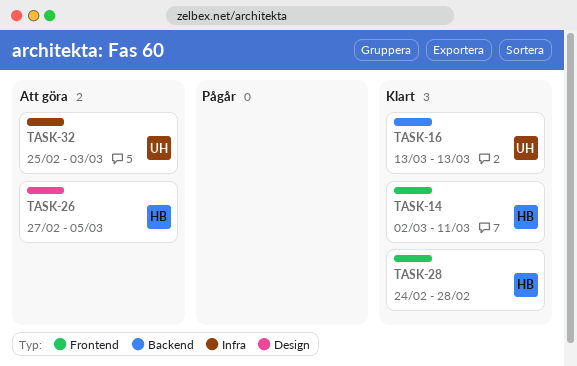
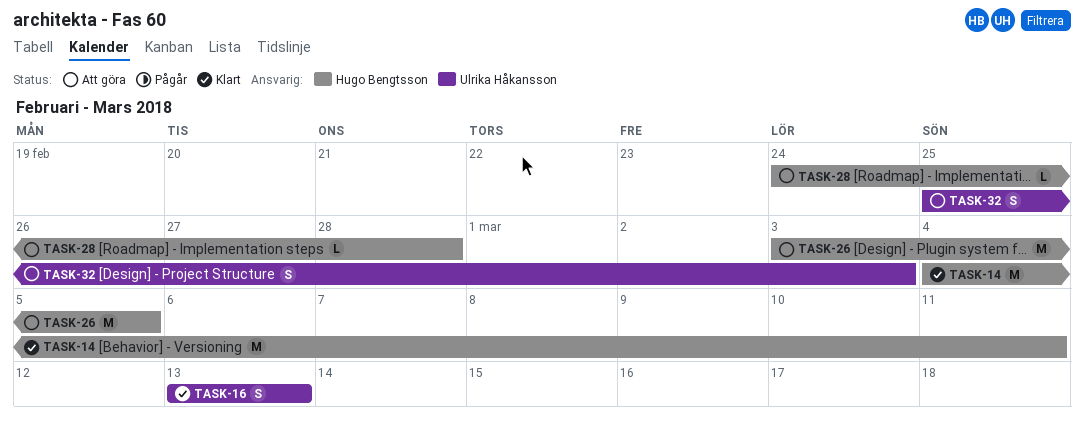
TASK-14, start: Mar 2 -> Mar 4
TASK-26, start: Feb 27 -> Mar 3
TASK-28, status: Klart -> Att göra

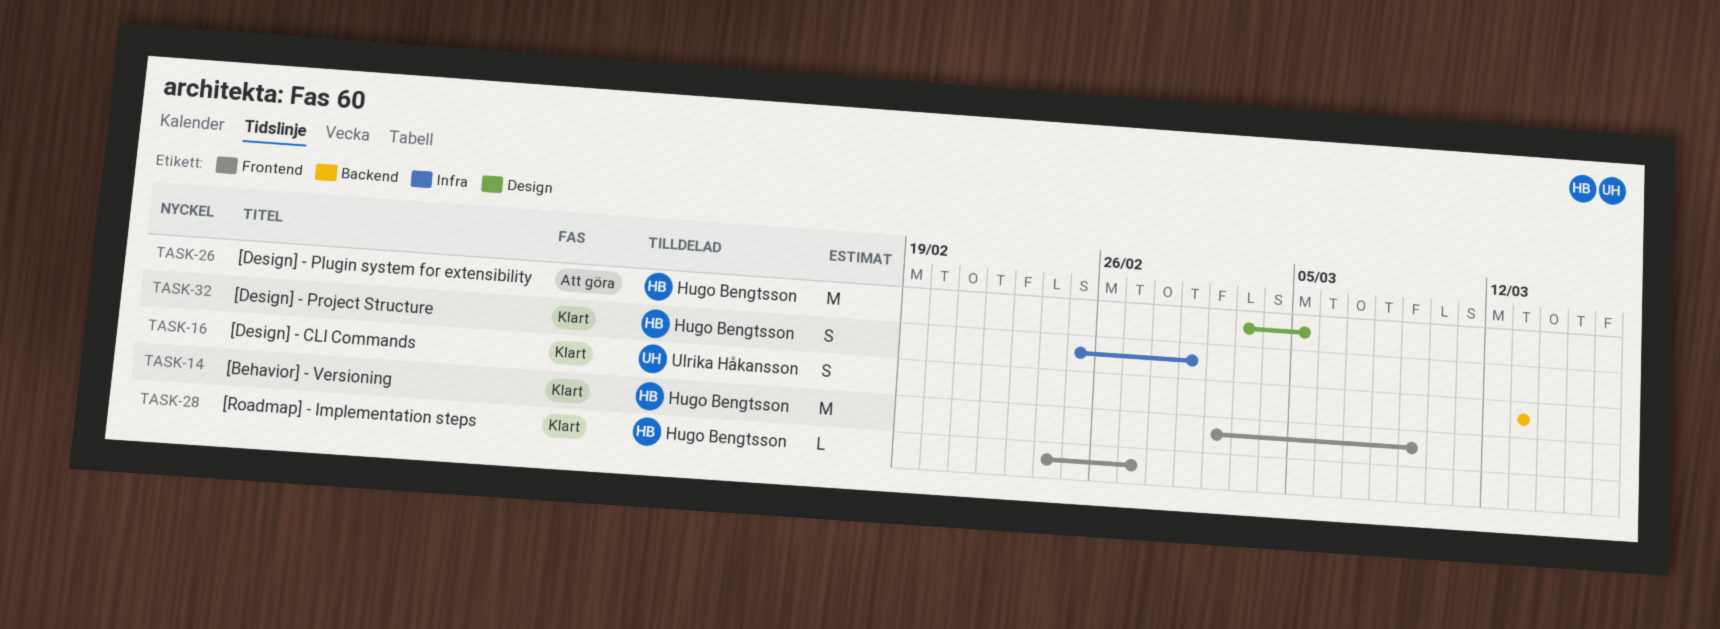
TASK-14, start: Mar 4 -> Mar 2
TASK-14, due: Mar 11 -> Mar 9
TASK-28, status: Att göra -> Klart
TASK-28, due: Feb 28 -> Feb 27
TASK-32, status: Att göra -> Klart
TASK-32, owner: Ulrika Håkansson -> Hugo Bengtsson
TASK-32, due: Mar 3 -> Mar 1

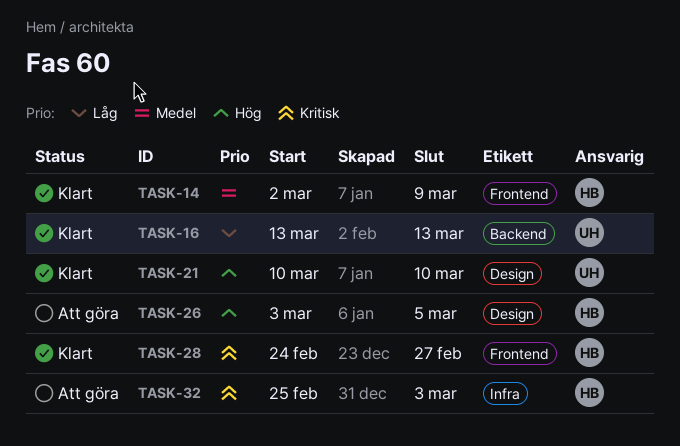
TASK-21: none -> present
TASK-32, status: Klart -> Att göra
TASK-32, due: Mar 1 -> Mar 3

